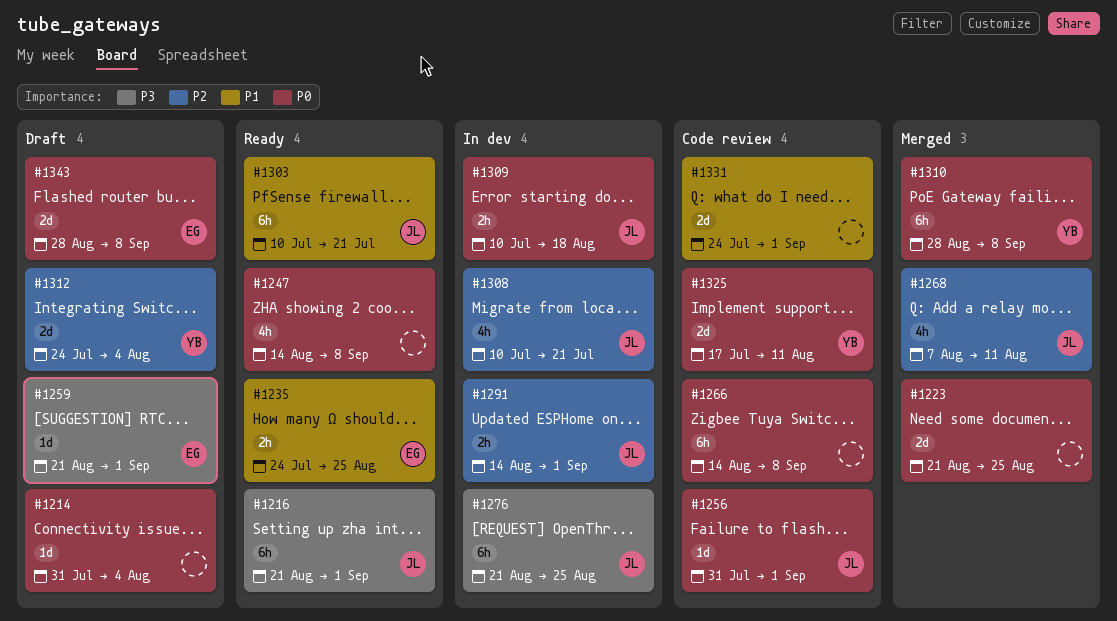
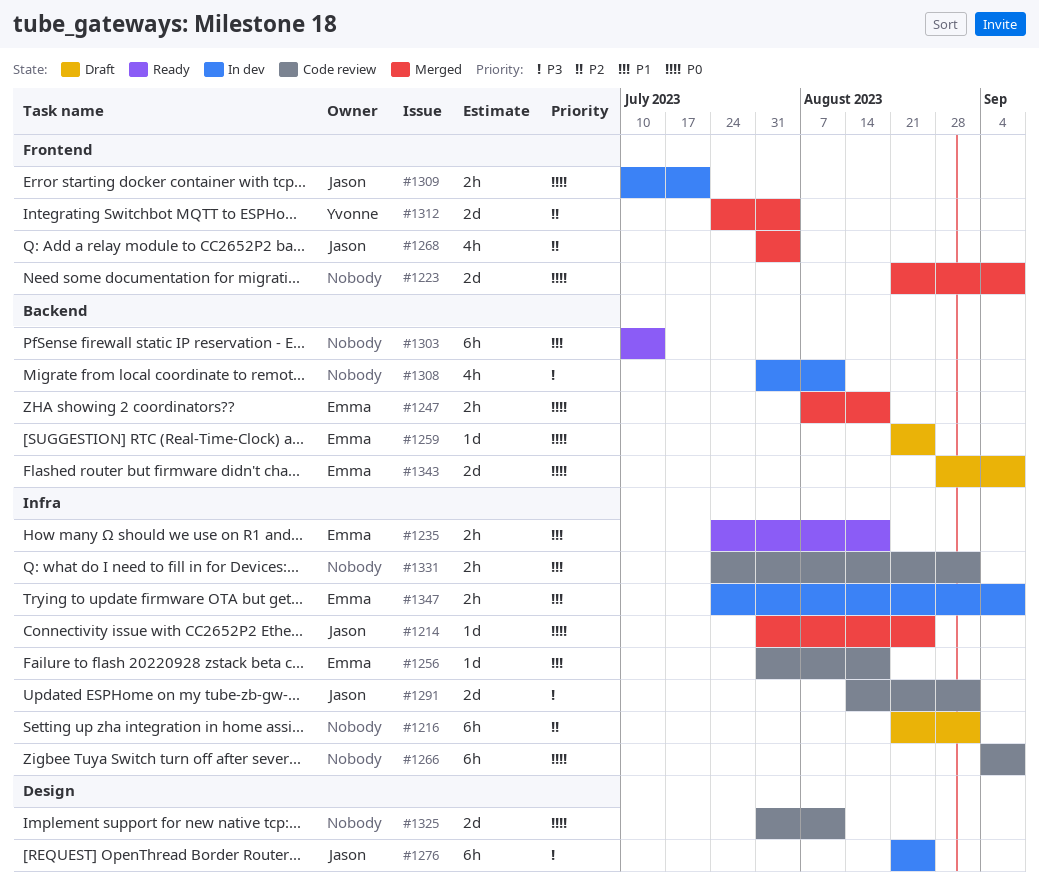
#1214, status: Draft -> Merged
#1214, owner: none -> Jason
#1214, due: Aug 4 -> Aug 25
#1216, status: Ready -> Draft
#1216, owner: Jason -> none
#1216, priority: P3 -> P2
#1223, due: Aug 25 -> Sep 8
#1235, due: Aug 25 -> Aug 18
#1247, status: Ready -> Merged
#1247, owner: none -> Emma
#1247, estimate: 4h -> 2h
#1247, start: Aug 14 -> Aug 7
#1247, due: Sep 8 -> Aug 18
#1256, owner: Jason -> Emma
#1256, priority: P0 -> P1
#1256, due: Sep 1 -> Aug 18
#1259, priority: P3 -> P0
#1259, due: Sep 1 -> Aug 25
#1266, start: Aug 14 -> Sep 4
#1268, start: Aug 7 -> Jul 31
#1268, due: Aug 11 -> Aug 4
#1291, status: In dev -> Code review
#1291, priority: P2 -> P3
#1291, estimate: 2h -> 2d
#1303, owner: Jason -> none
#1303, due: Jul 21 -> Jul 14
#1308, owner: Jason -> none
#1308, priority: P2 -> P3
#1308, start: Jul 10 -> Jul 31
#1308, due: Jul 21 -> Aug 11
#1309, due: Aug 18 -> Jul 21
#1310: present -> none
#1312, status: Draft -> Merged
#1325, owner: Yvonne -> none
#1325, start: Jul 17 -> Jul 31
#1331, estimate: 2d -> 2h
#1347: none -> present

